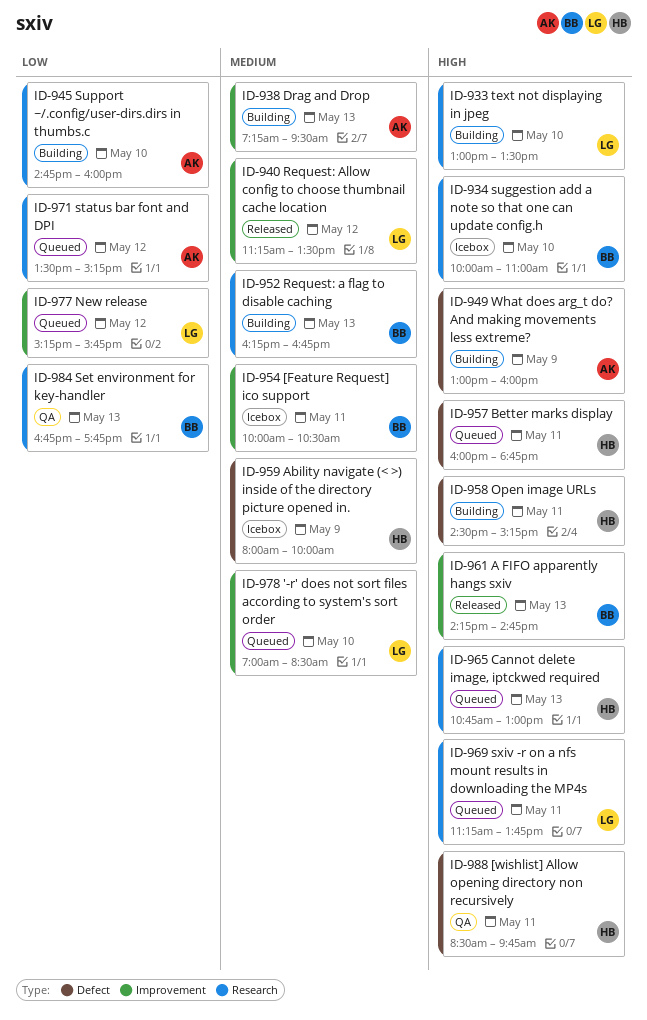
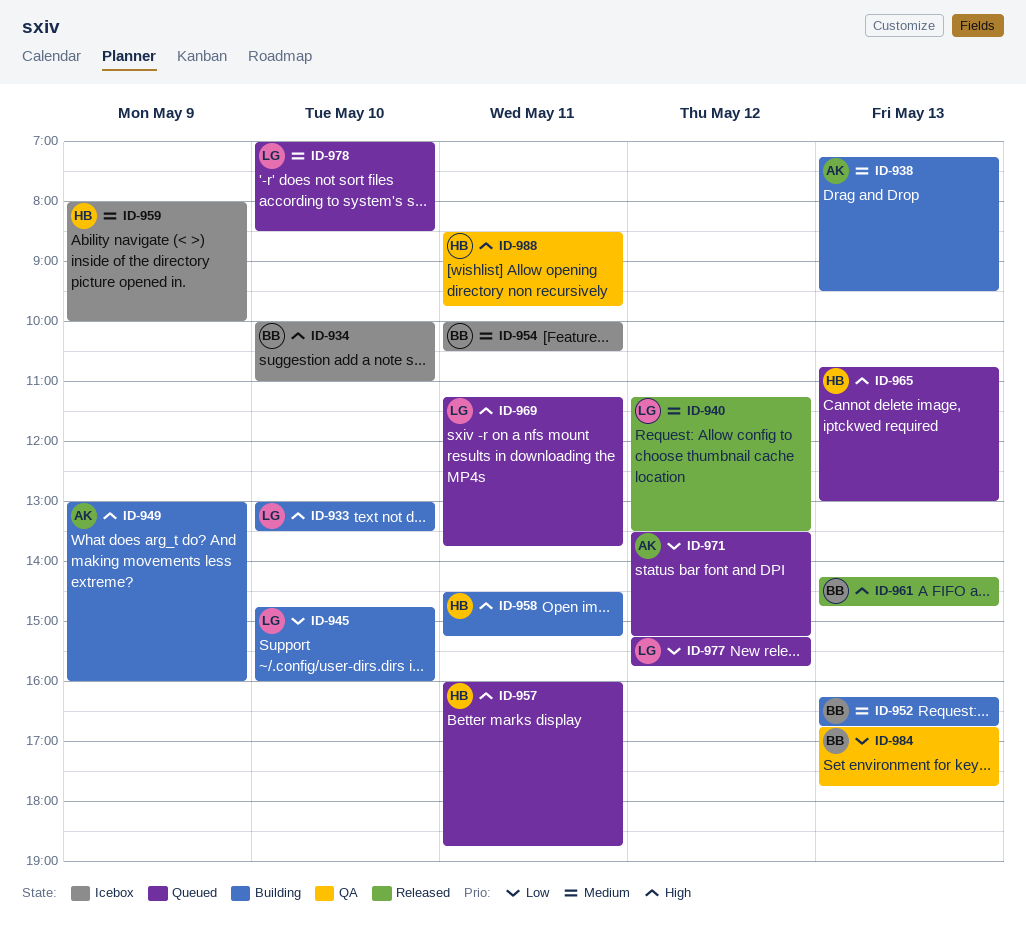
ID-945, owner: AK -> LG

